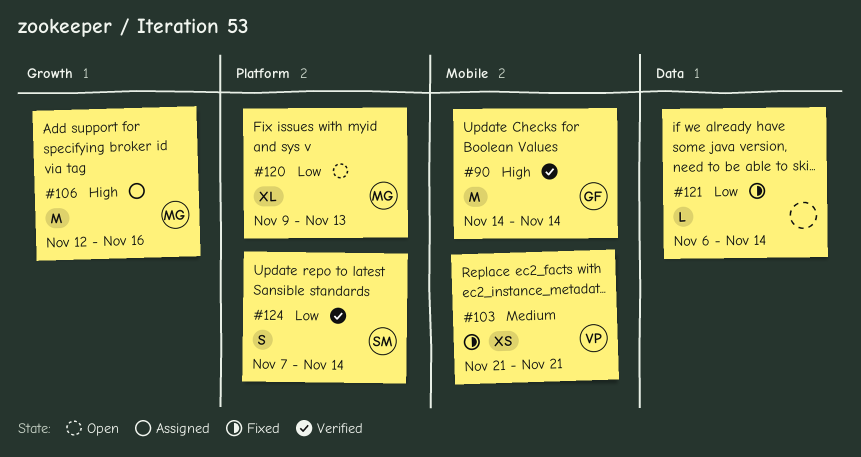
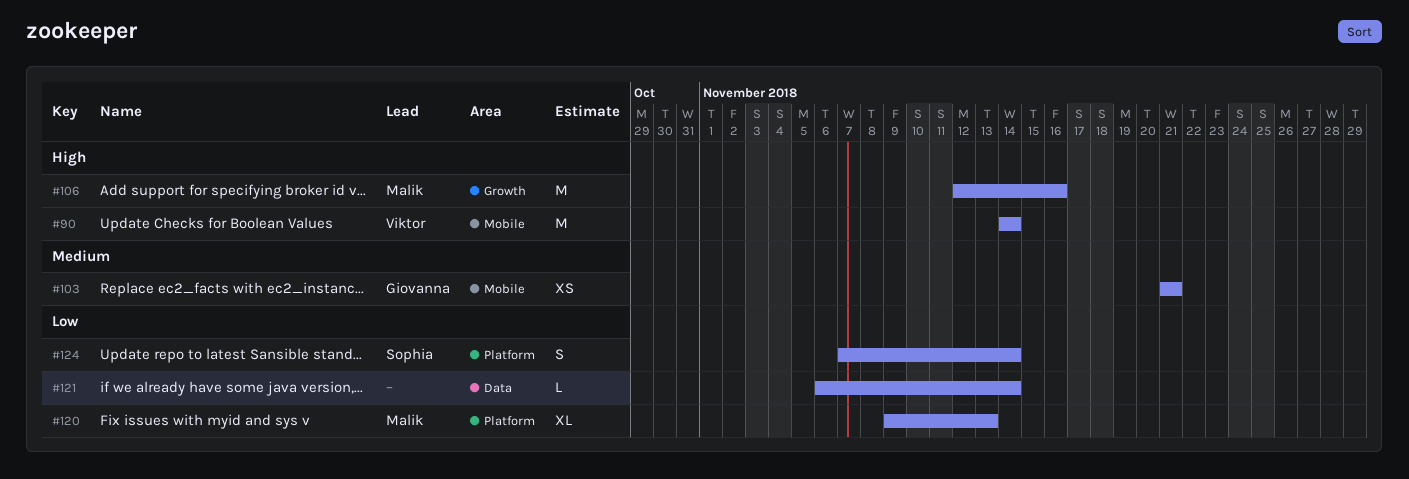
#90, owner: Giovanna -> Viktor
#103, owner: Viktor -> Giovanna

